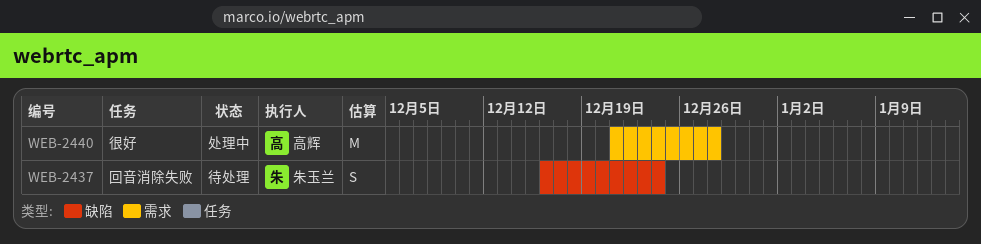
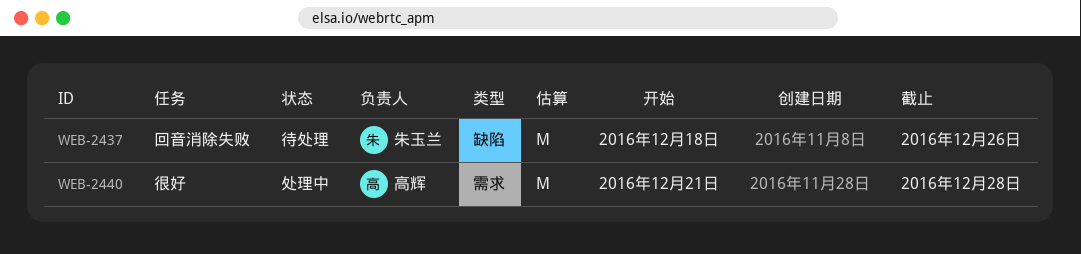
WEB-2437, estimate: S -> M
WEB-2437, start: Dec 16 -> Dec 18
WEB-2437, due: Dec 24 -> Dec 26

